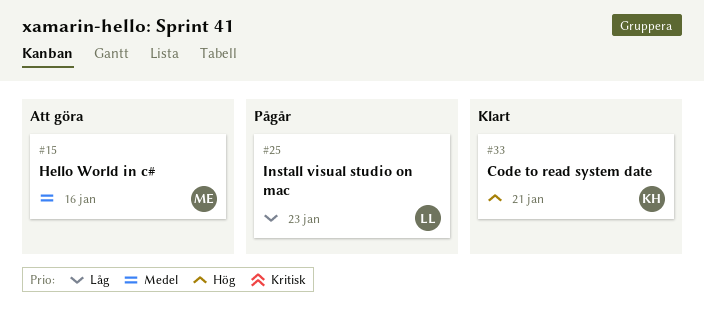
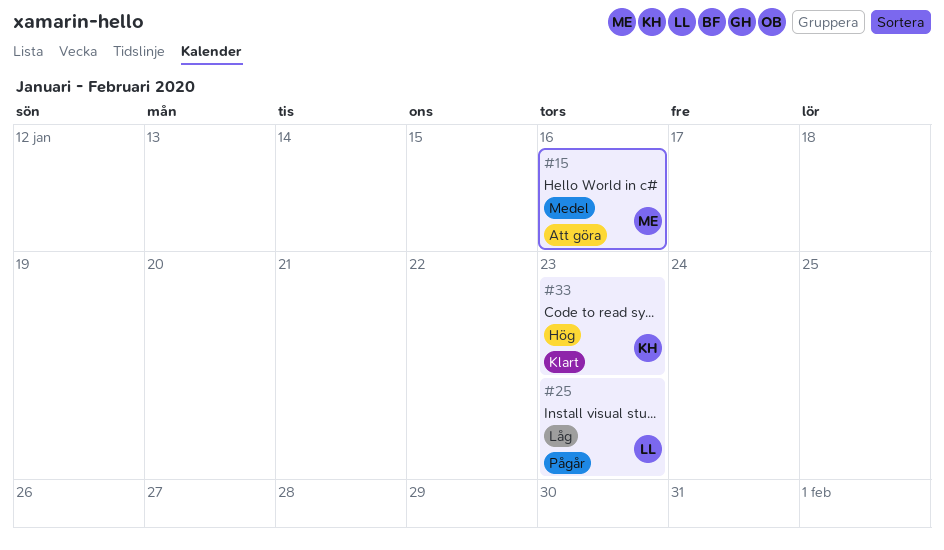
#33, due: Jan 21 -> Jan 23

